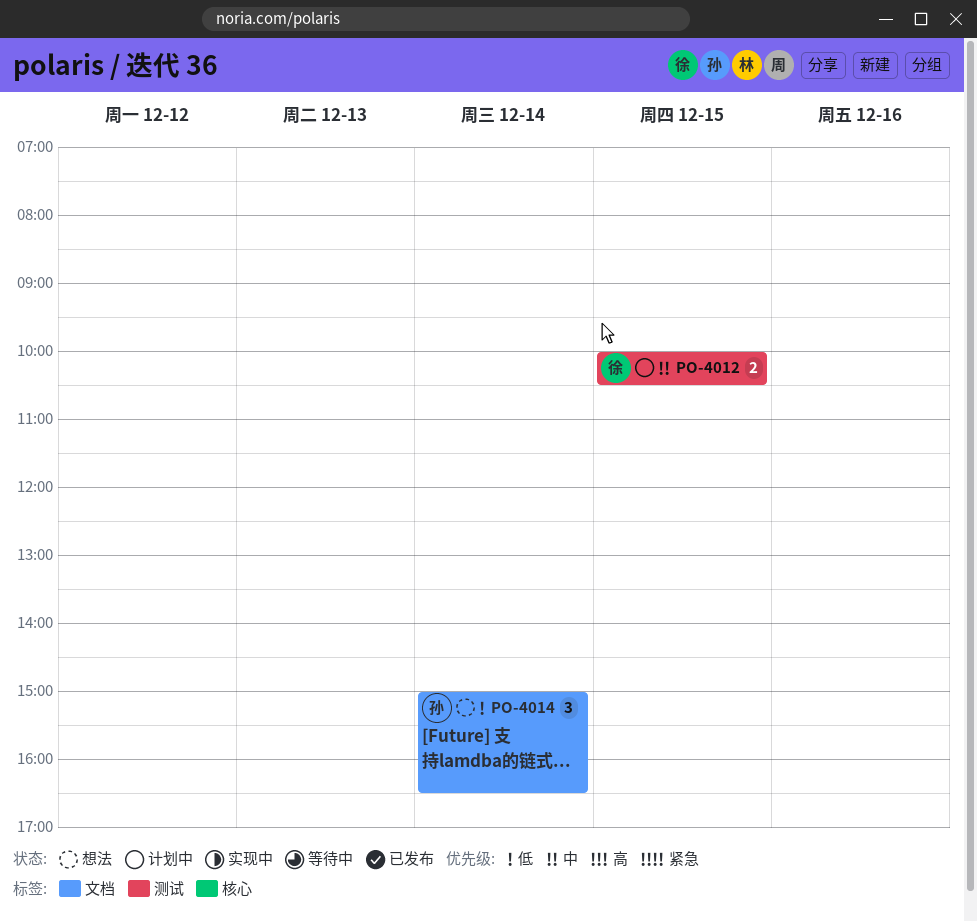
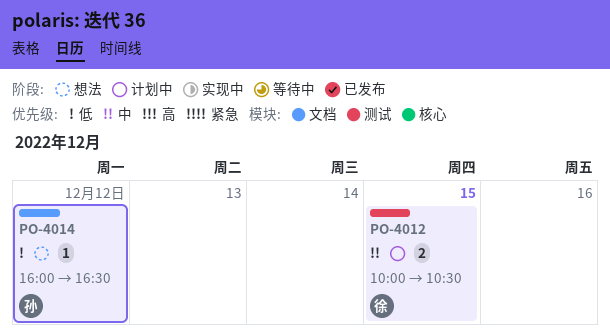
PO-4014, estimate: 3 -> 1
PO-4014, day: Dec 14 -> Dec 12
PO-4014, begins: 15:00 -> 16:00

